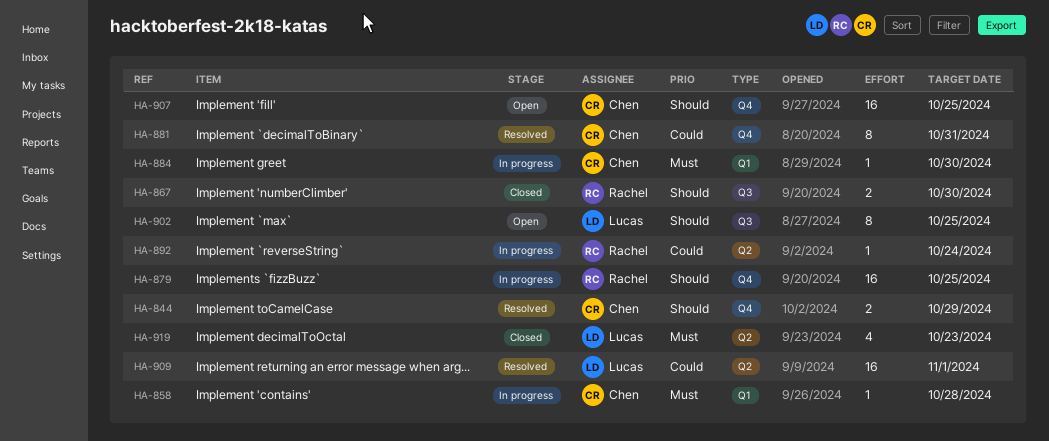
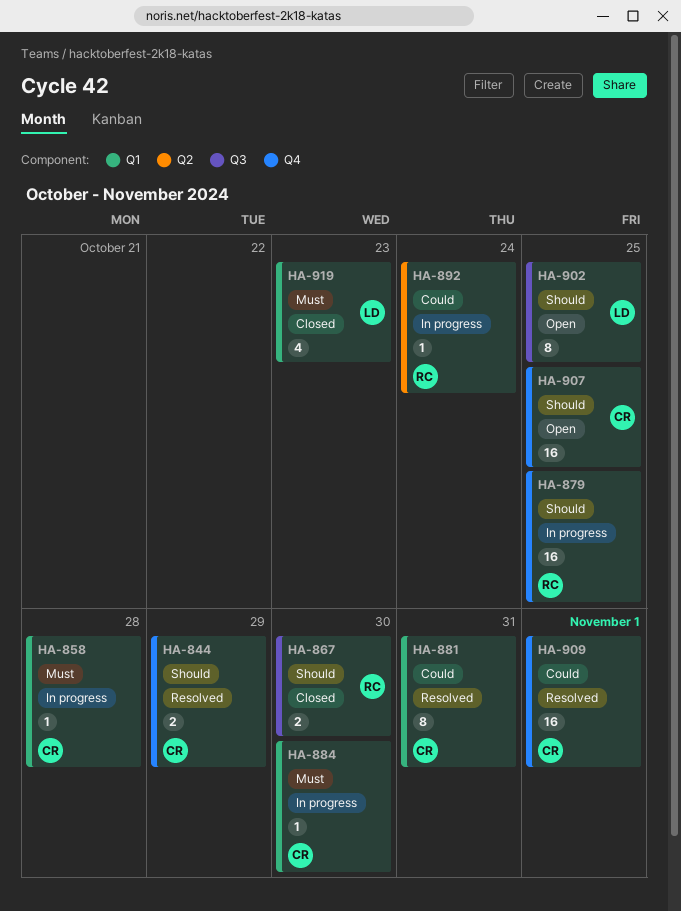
HA-881, label: Q4 -> Q1
HA-909, owner: Lucas -> Chen
HA-909, label: Q2 -> Q4
HA-919, label: Q2 -> Q1

